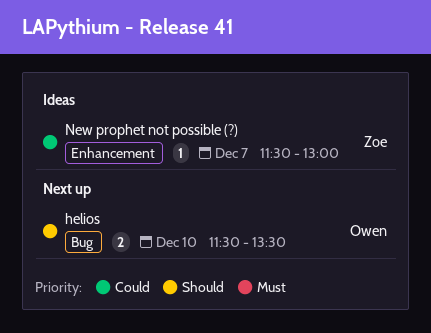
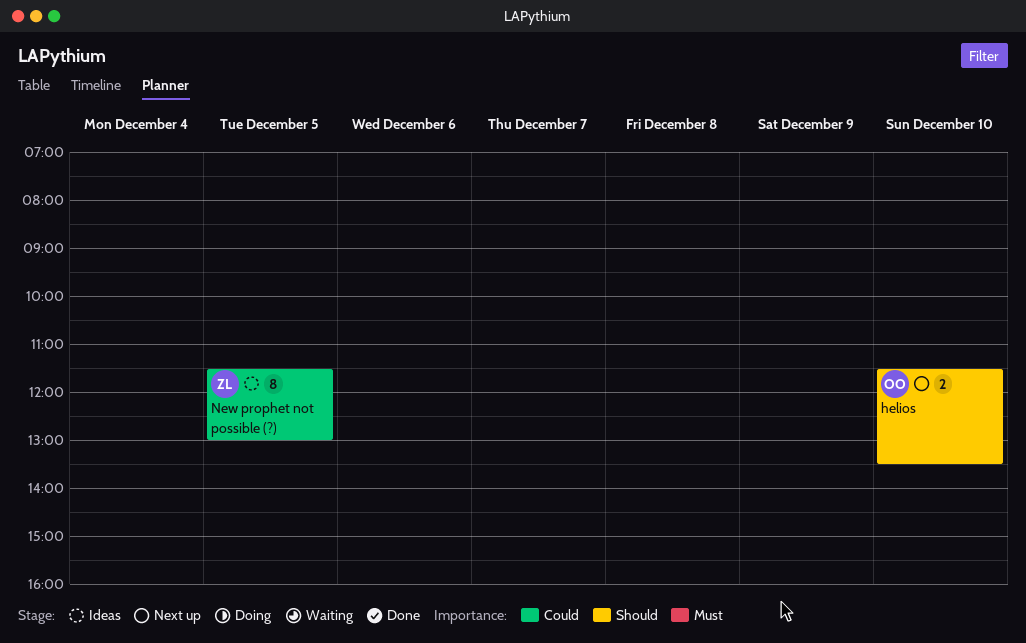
New prophet not possible (?), estimate: 1 -> 8
New prophet not possible (?), day: Dec 7 -> Dec 5

